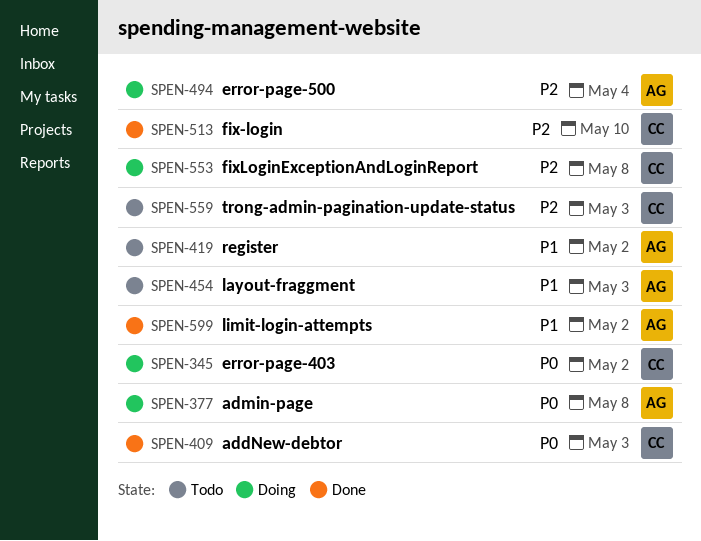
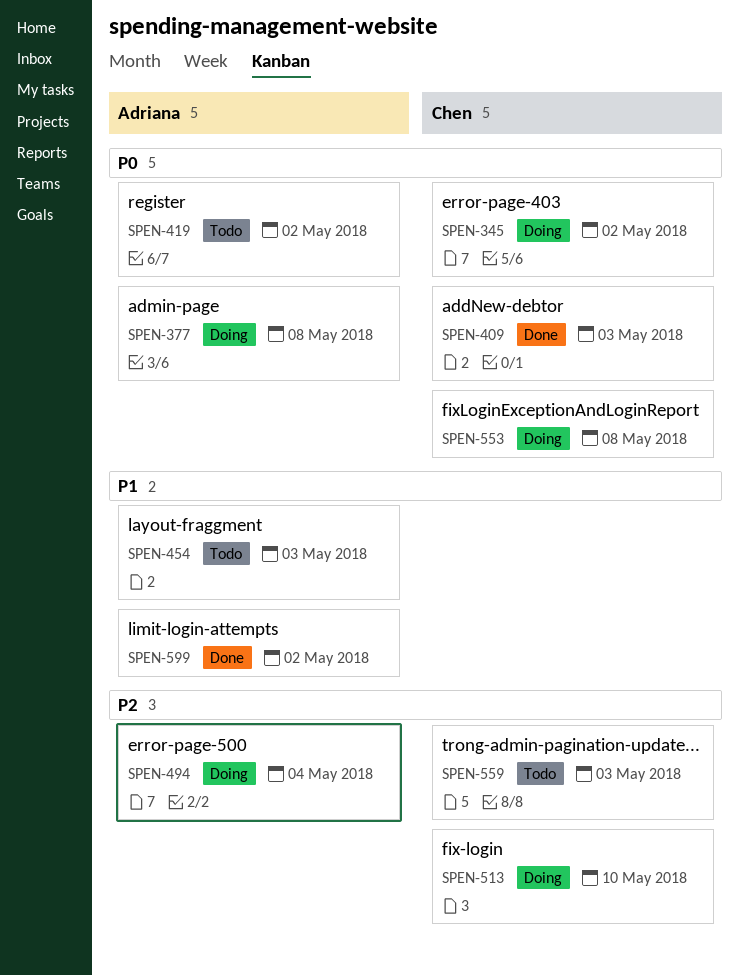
SPEN-419, priority: P1 -> P0
SPEN-513, status: Done -> Doing
SPEN-553, priority: P2 -> P0

